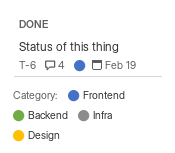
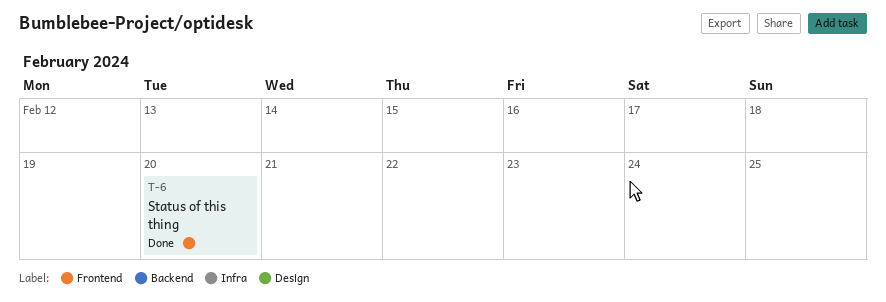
T-6, due: Feb 19 -> Feb 20

